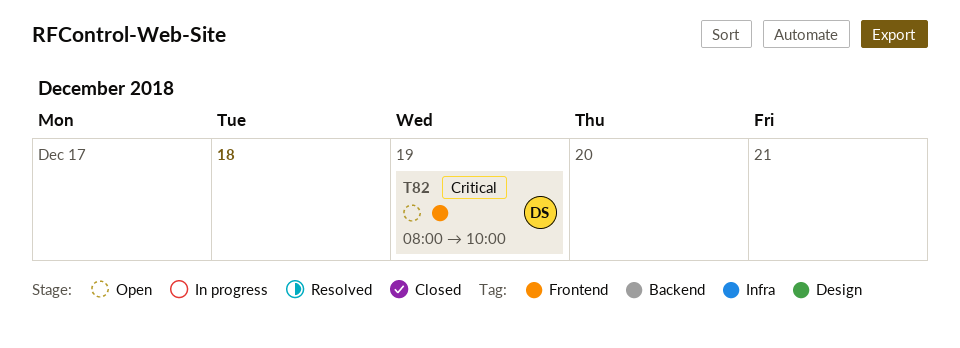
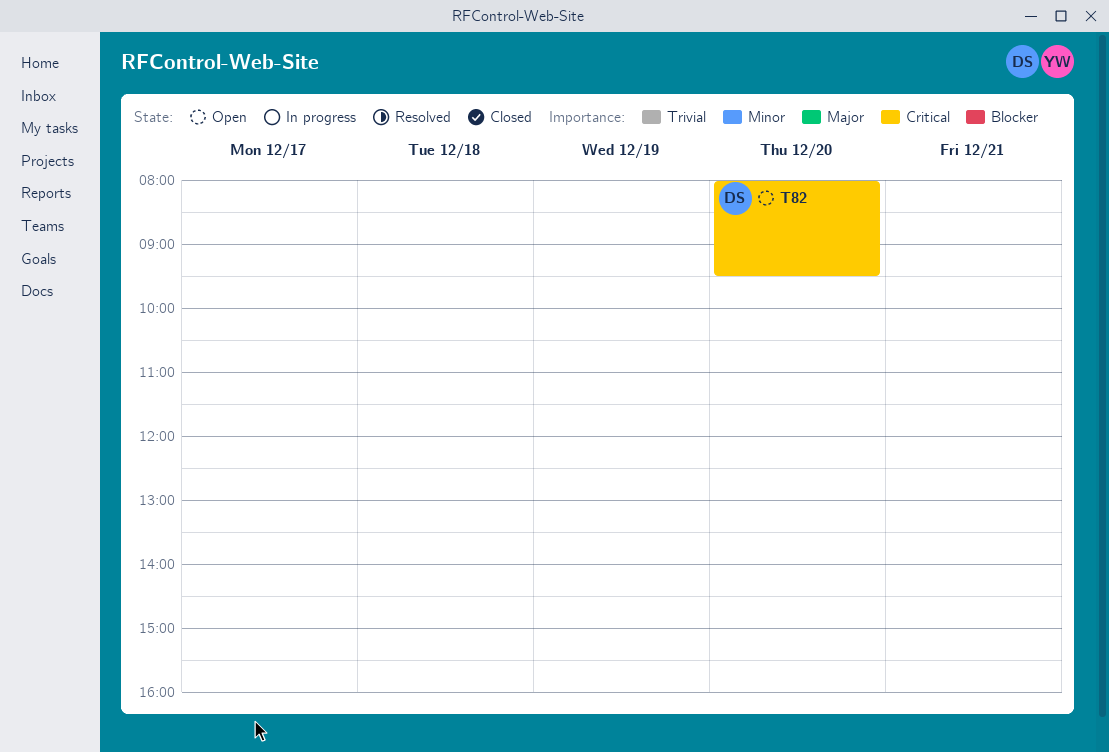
T82, day: Dec 19 -> Dec 20
T82, ends: 10:00 -> 09:30

